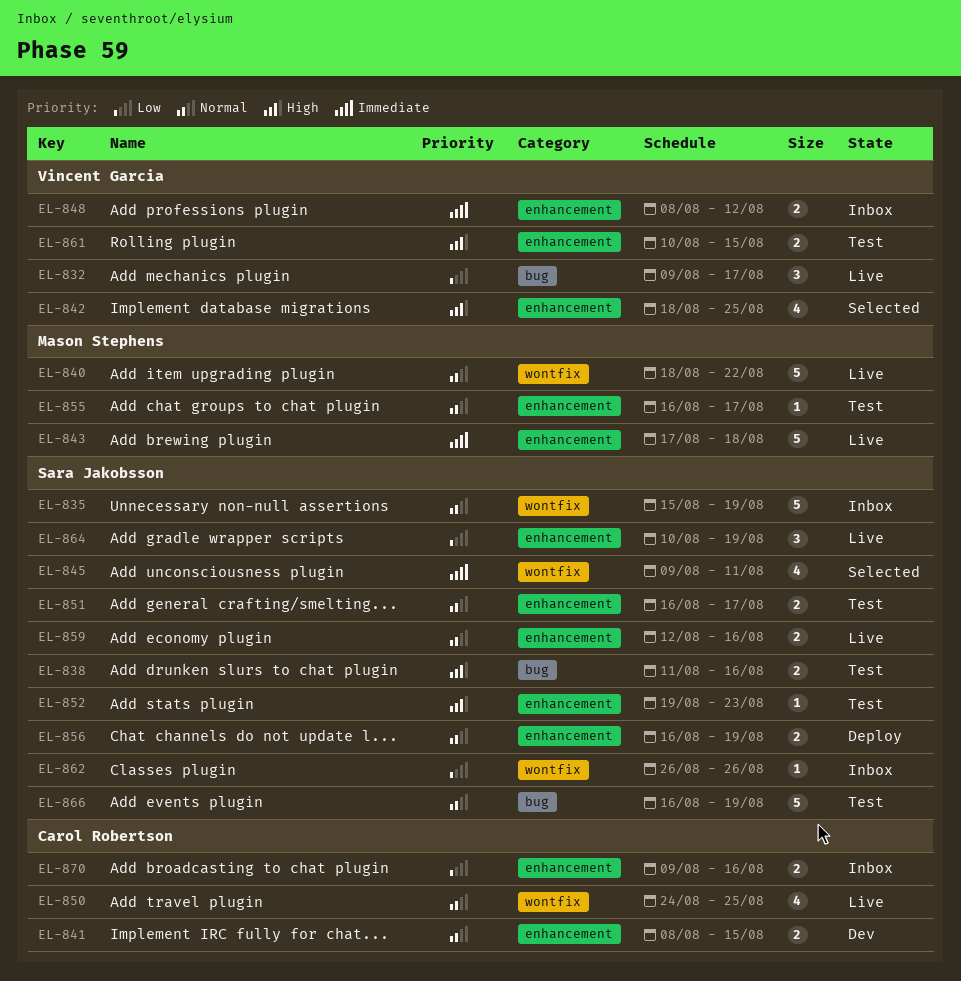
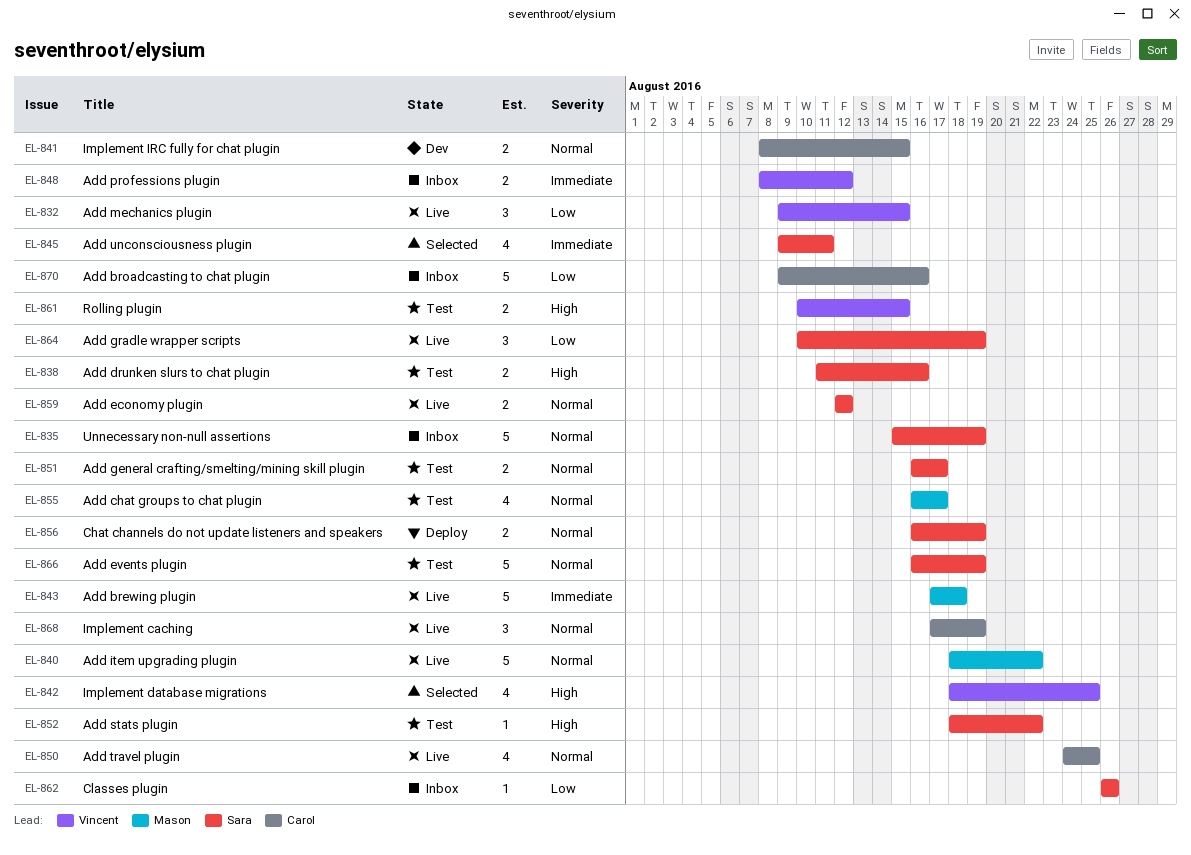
EL-832, due: Aug 17 -> Aug 15
EL-852, start: Aug 19 -> Aug 18
EL-852, due: Aug 23 -> Aug 22
EL-855, estimate: 1 -> 4
EL-859, due: Aug 16 -> Aug 12
EL-868: none -> present
EL-870, estimate: 2 -> 5

